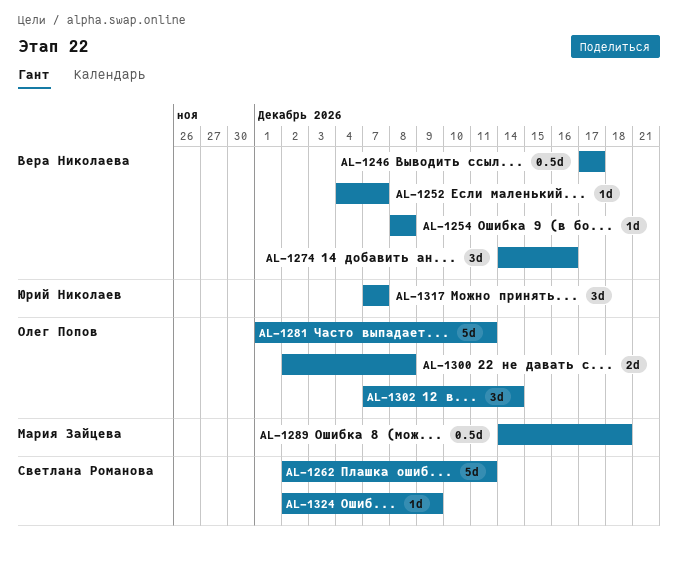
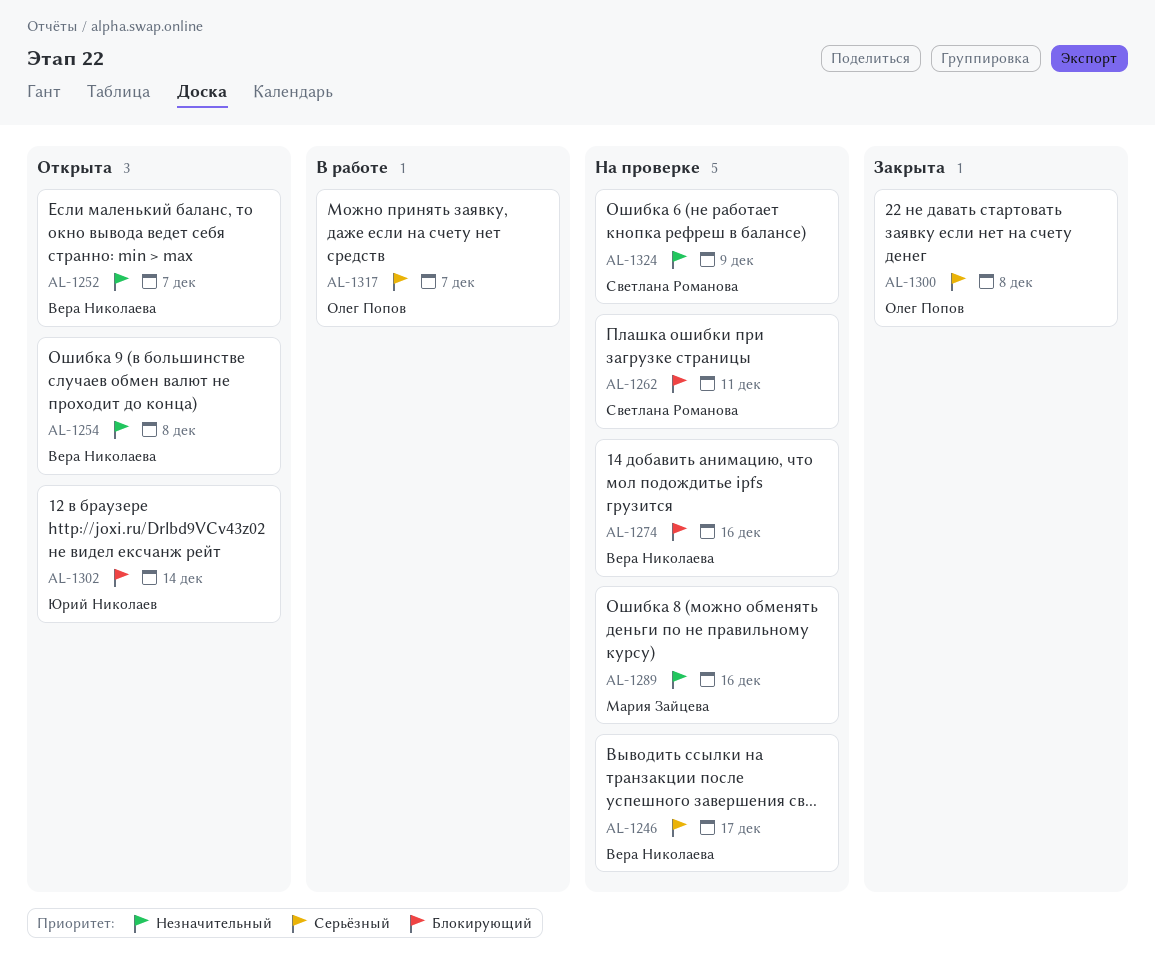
AL-1281: present -> none
AL-1289, due: Dec 18 -> Dec 16
AL-1302, owner: Олег Попов -> Юрий Николаев
AL-1317, owner: Юрий Николаев -> Олег Попов

